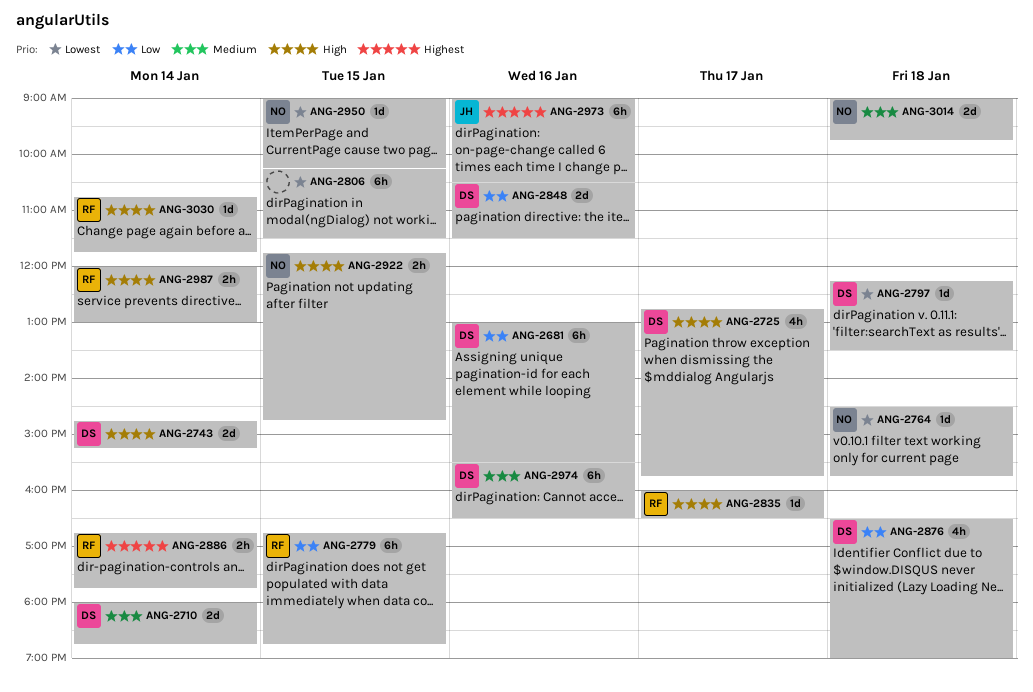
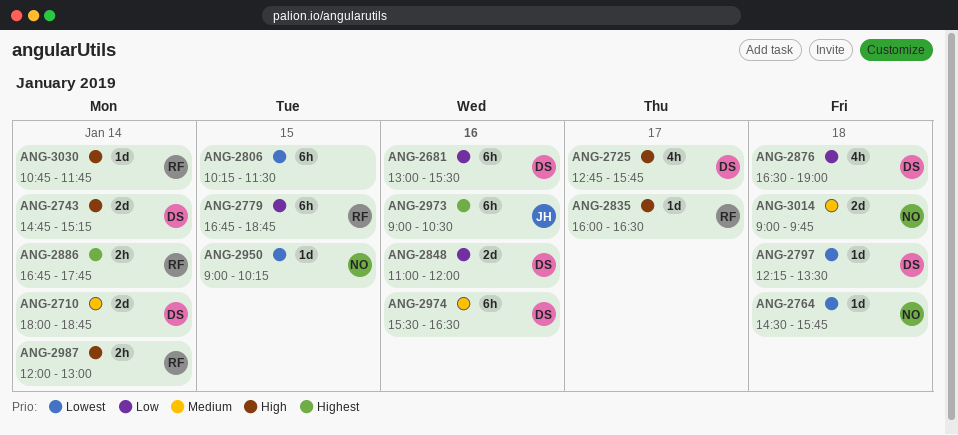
ANG-2848, begins: 10:30 -> 11:00
ANG-2848, ends: 11:30 -> 12:00
ANG-2922: present -> none

